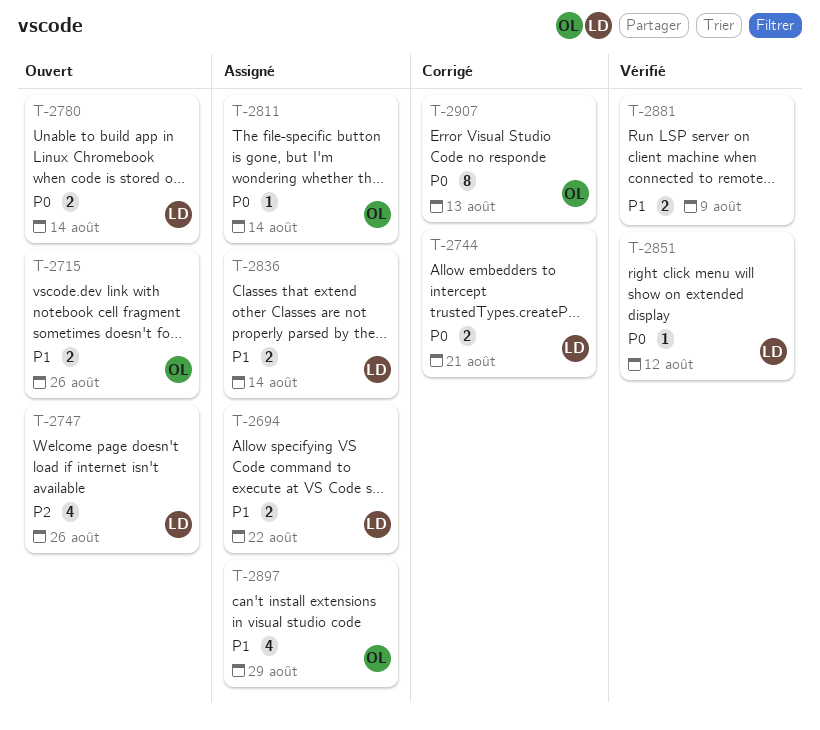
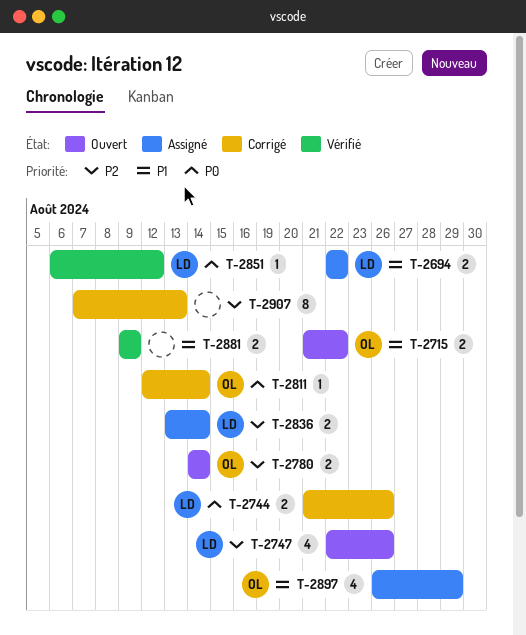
T-2715, due: Aug 26 -> Aug 22
T-2744, due: Aug 21 -> Aug 26
T-2780, owner: LD -> OL
T-2780, priority: P0 -> P2
T-2811, status: Assigné -> Corrigé
T-2836, priority: P1 -> P2
T-2907, owner: OL -> none
T-2907, priority: P0 -> P2

